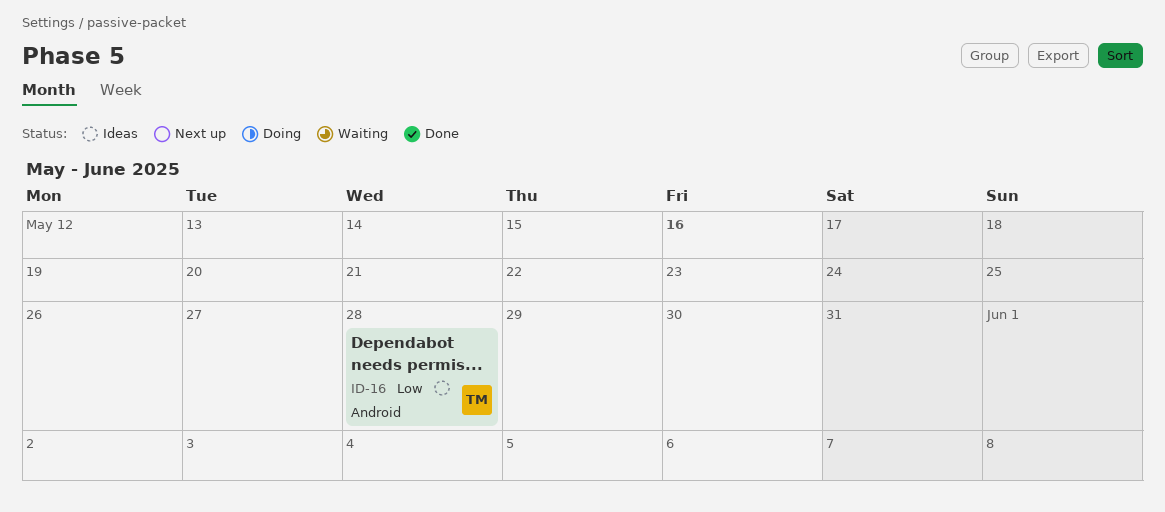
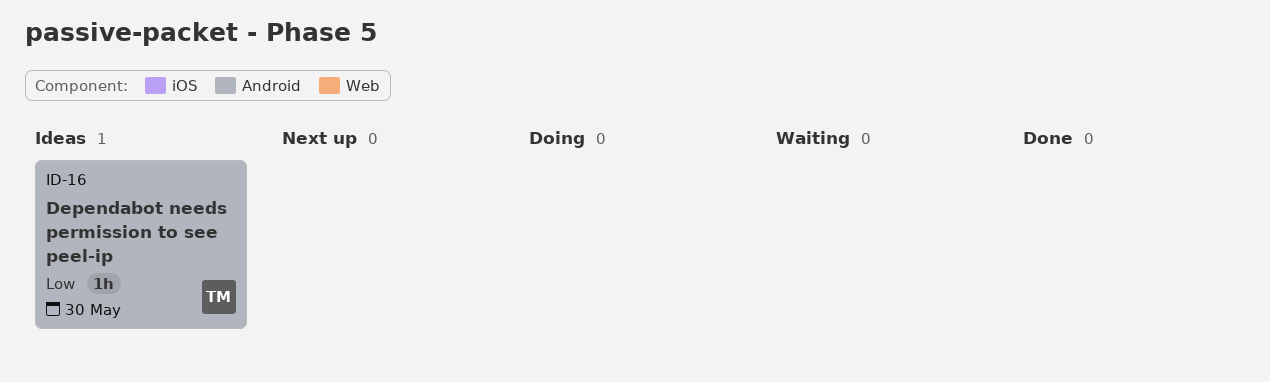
ID-16, due: May 28 -> May 30

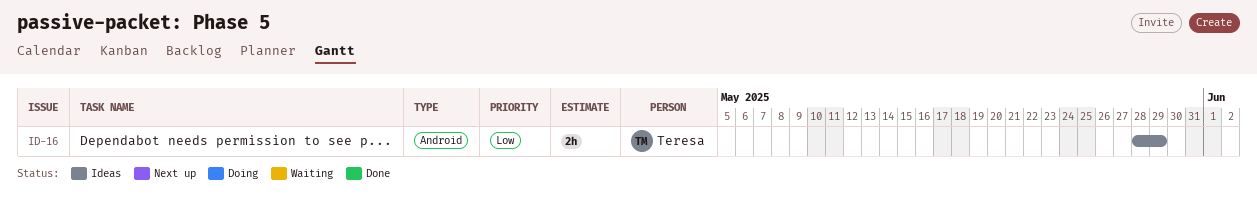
ID-16, estimate: 1h -> 2h
ID-16, due: May 30 -> May 29

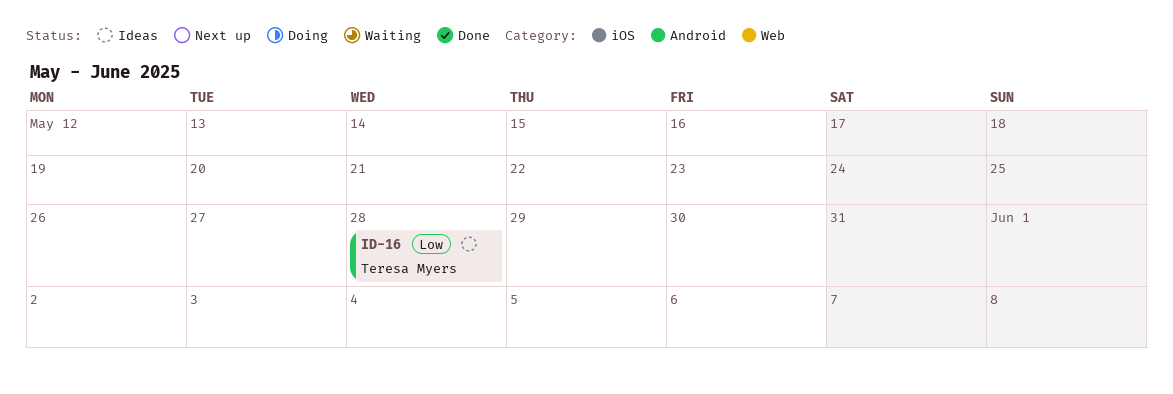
ID-16, due: May 29 -> May 28

